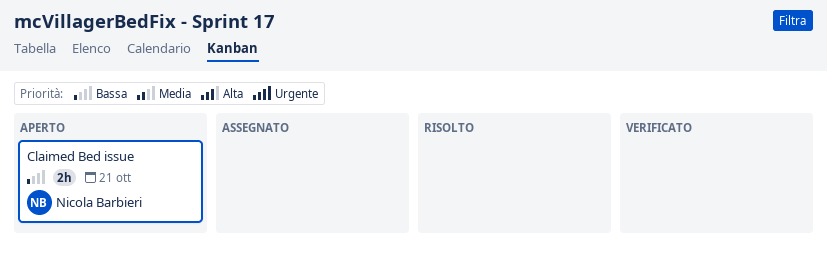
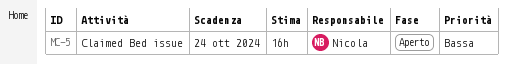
Claimed Bed issue, estimate: 2h -> 16h
Claimed Bed issue, due: Oct 21 -> Oct 24

